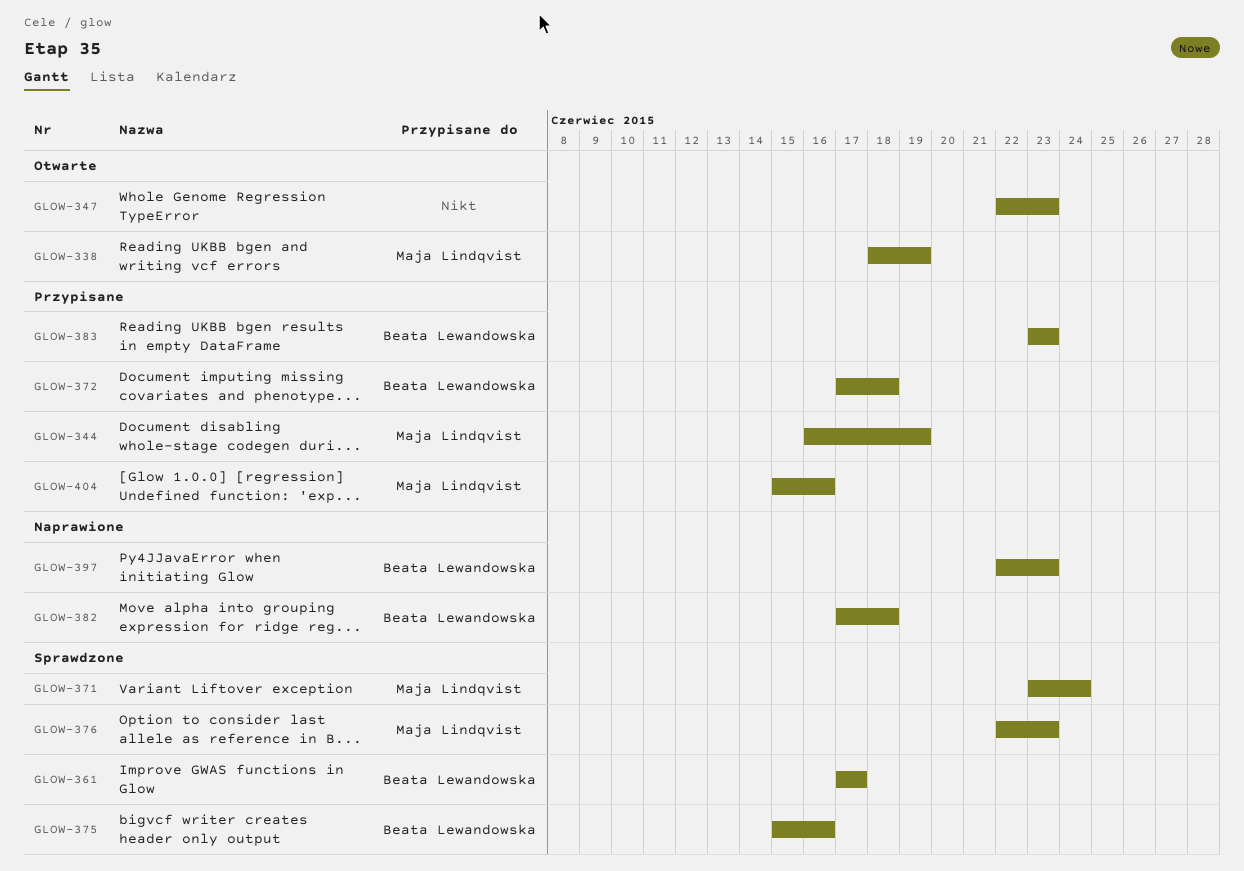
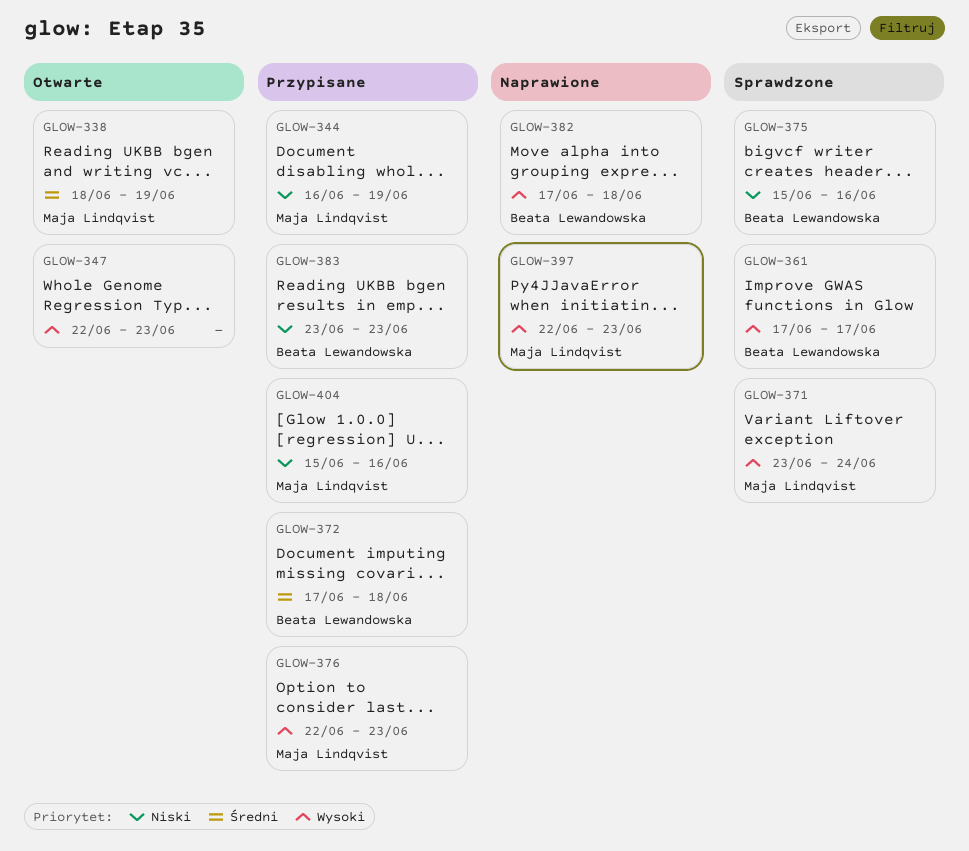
GLOW-376, status: Sprawdzone -> Przypisane
GLOW-397, owner: Beata Lewandowska -> Maja Lindqvist

